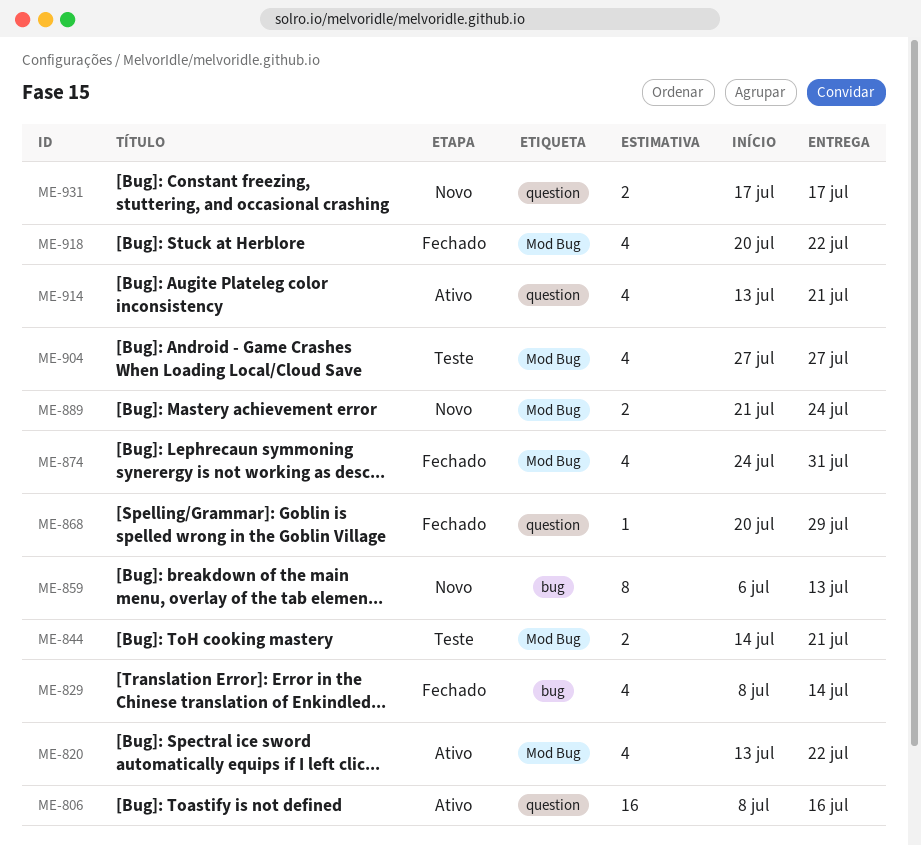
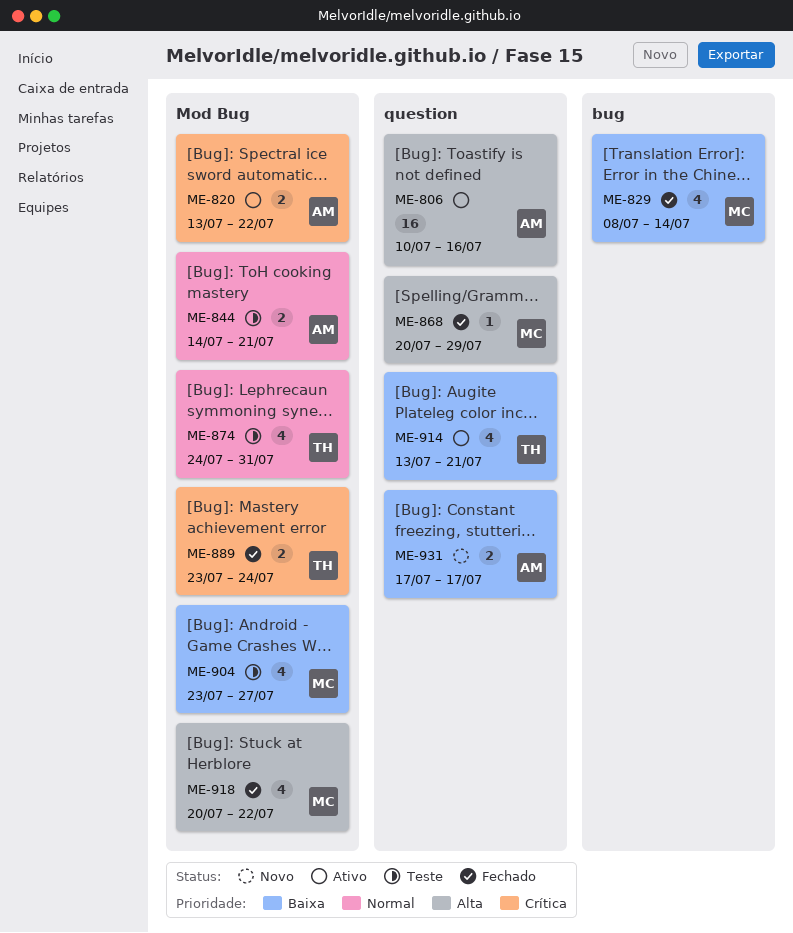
ME-806, start: Jul 8 -> Jul 10
ME-820, estimate: 4 -> 2
ME-859: present -> none
ME-874, status: Fechado -> Teste
ME-889, status: Novo -> Fechado
ME-889, start: Jul 21 -> Jul 23
ME-904, start: Jul 27 -> Jul 23

